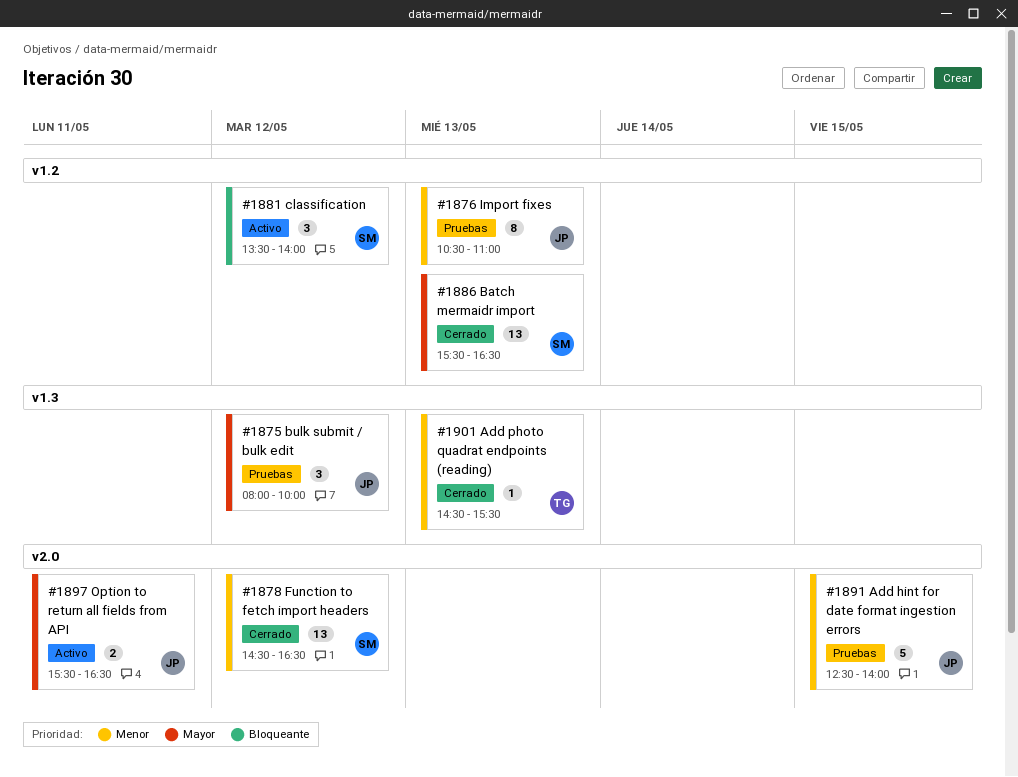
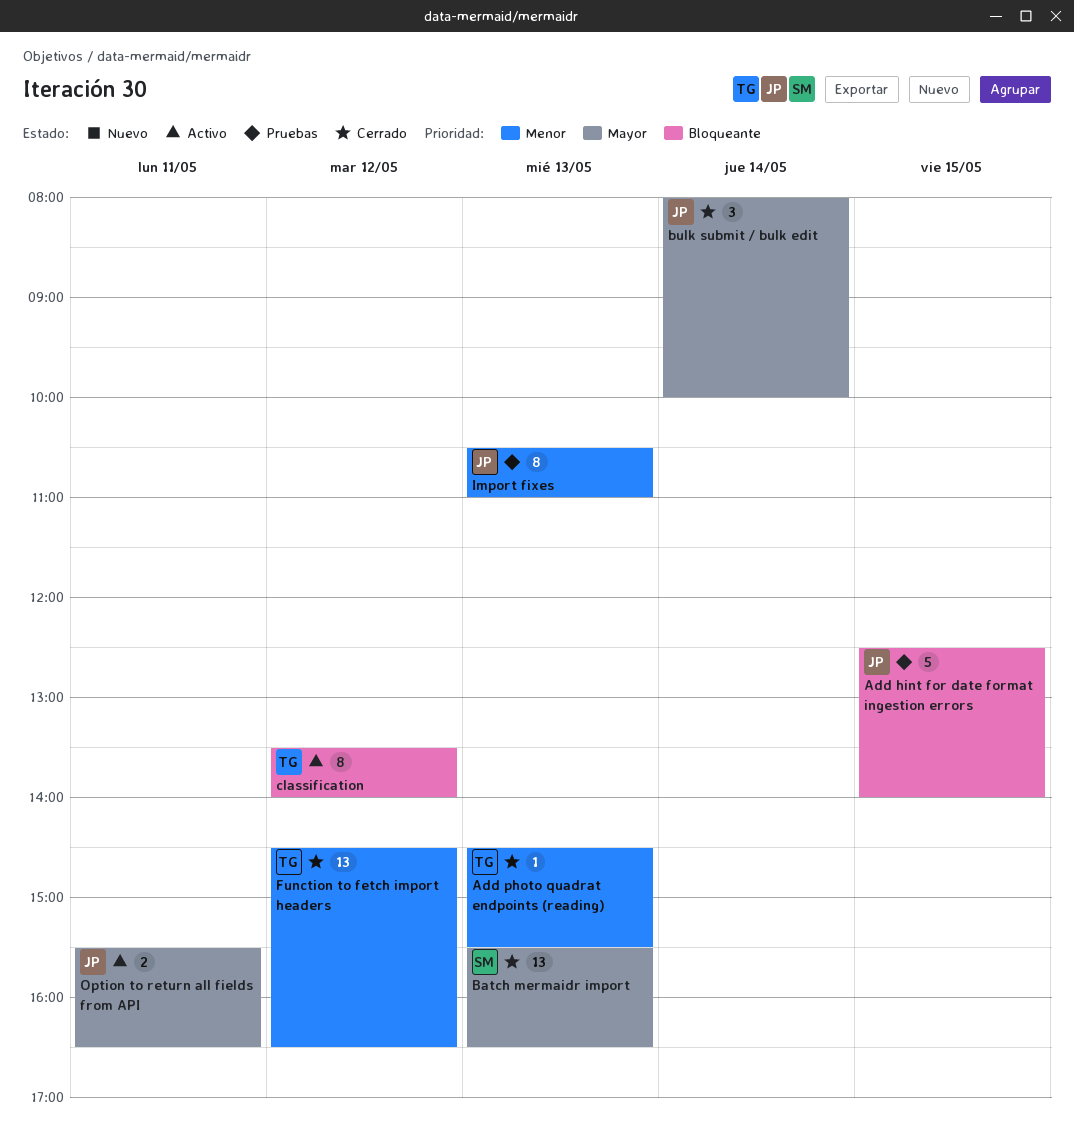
Add hint for date format ingestion errors, priority: Menor -> Bloqueante
bulk submit / bulk edit, status: Pruebas -> Cerrado
bulk submit / bulk edit, day: May 12 -> May 14
classification, owner: SM -> TG
classification, estimate: 3 -> 8
Function to fetch import headers, owner: SM -> TG

